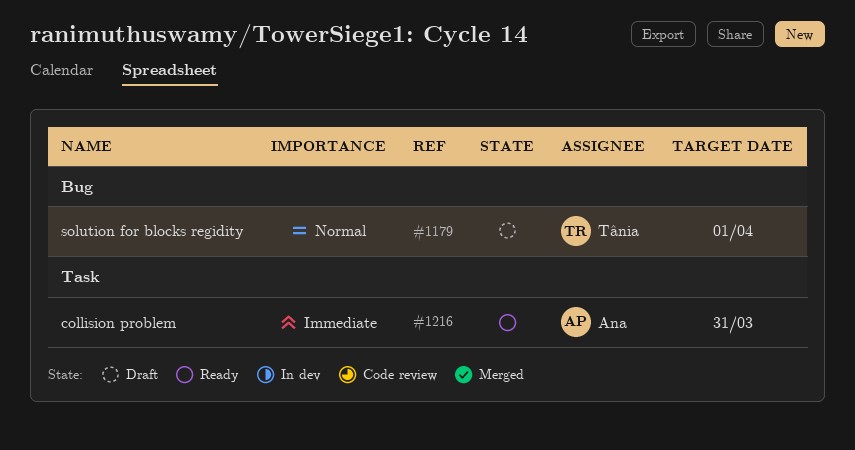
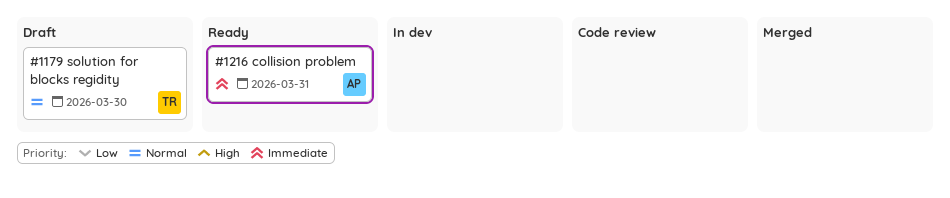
#1179, due: Apr 1 -> Mar 30

